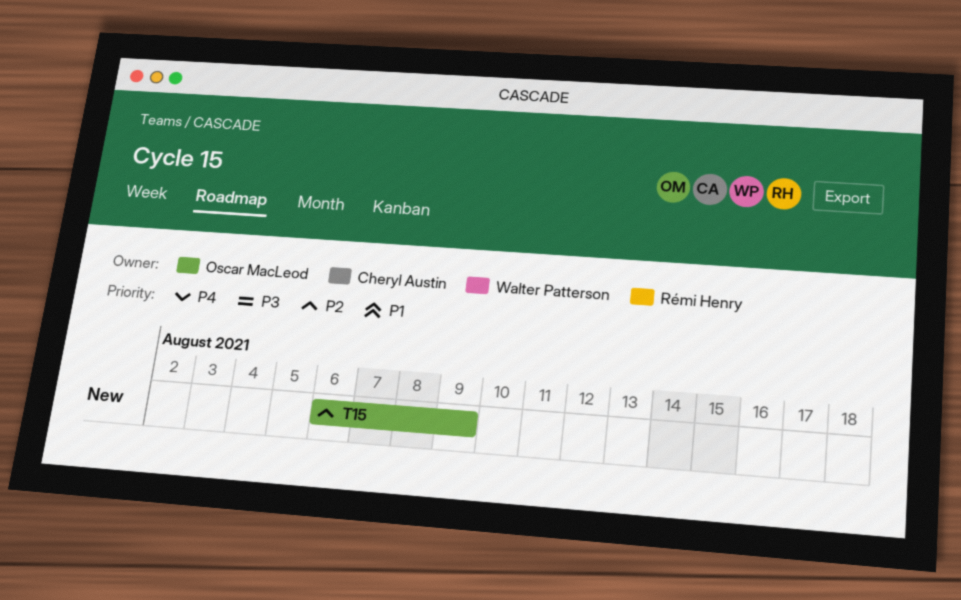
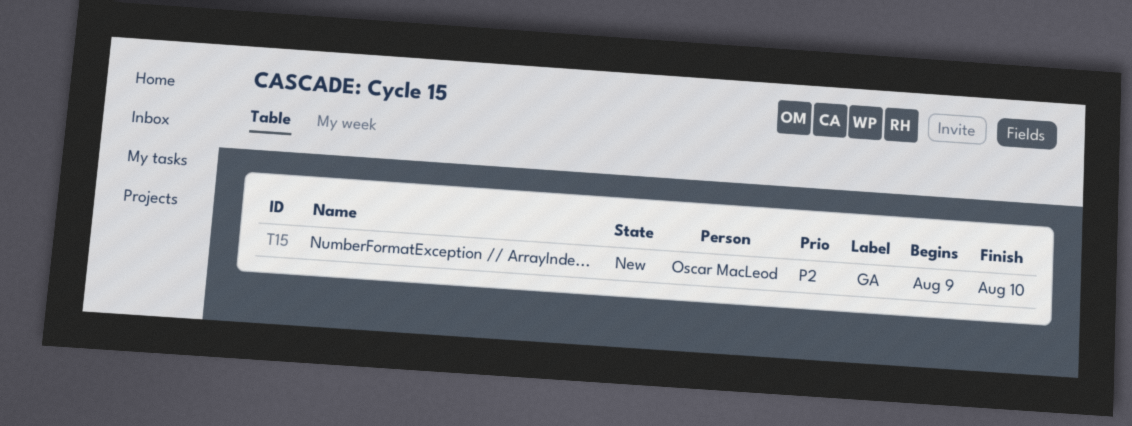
T15, start: Aug 6 -> Aug 9
T15, due: Aug 9 -> Aug 10

